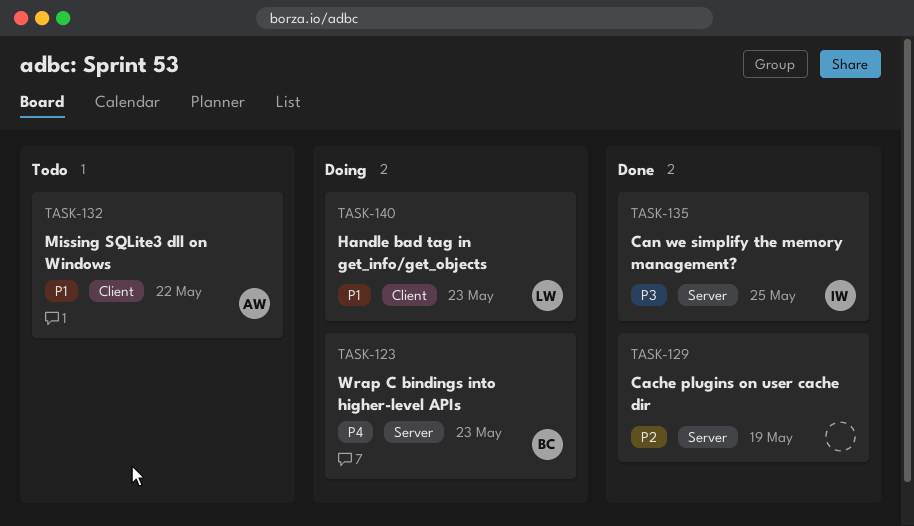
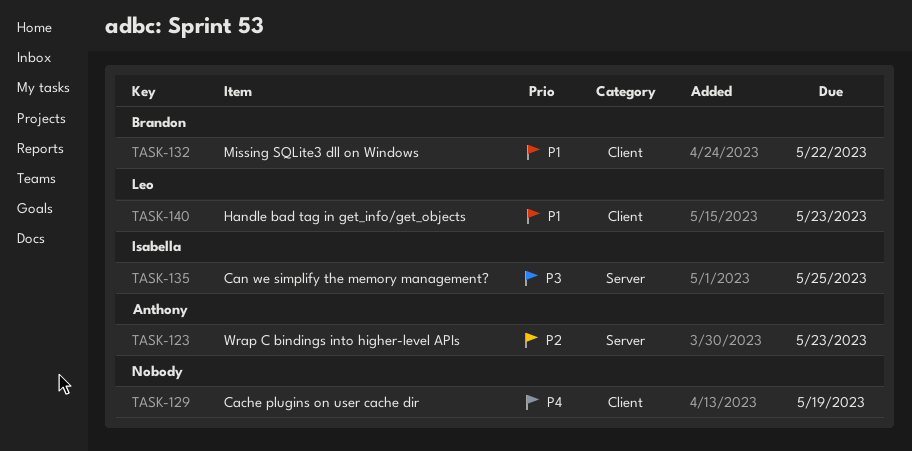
TASK-123, owner: Brandon -> Anthony
TASK-123, priority: P4 -> P2
TASK-129, priority: P2 -> P4
TASK-129, label: Server -> Client
TASK-132, owner: Anthony -> Brandon

